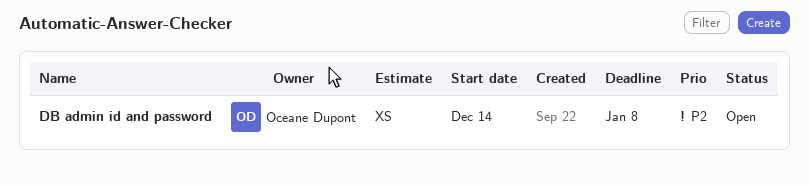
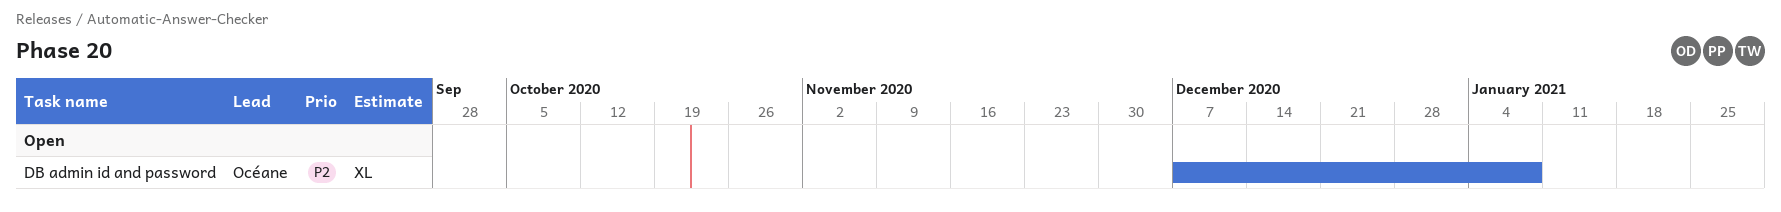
DB admin id and password, estimate: XS -> XL
DB admin id and password, start: Dec 14 -> Dec 7

